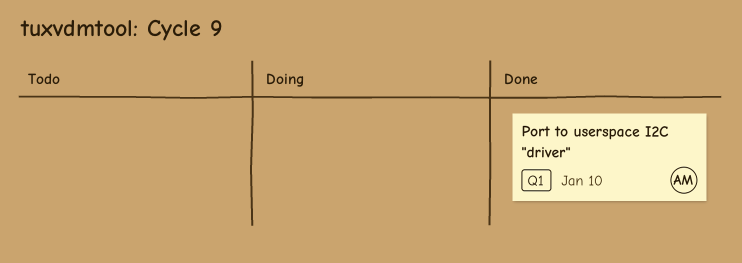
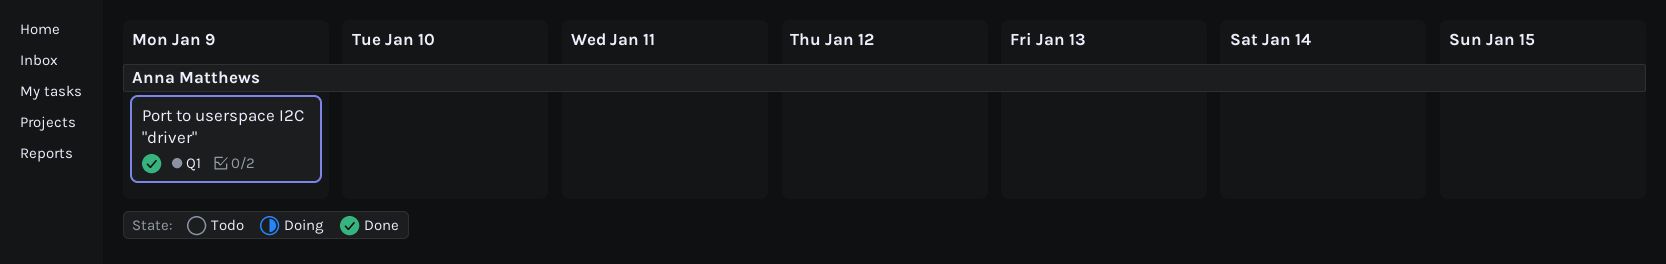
Port to userspace I2C "driver", due: Jan 10 -> Jan 9

